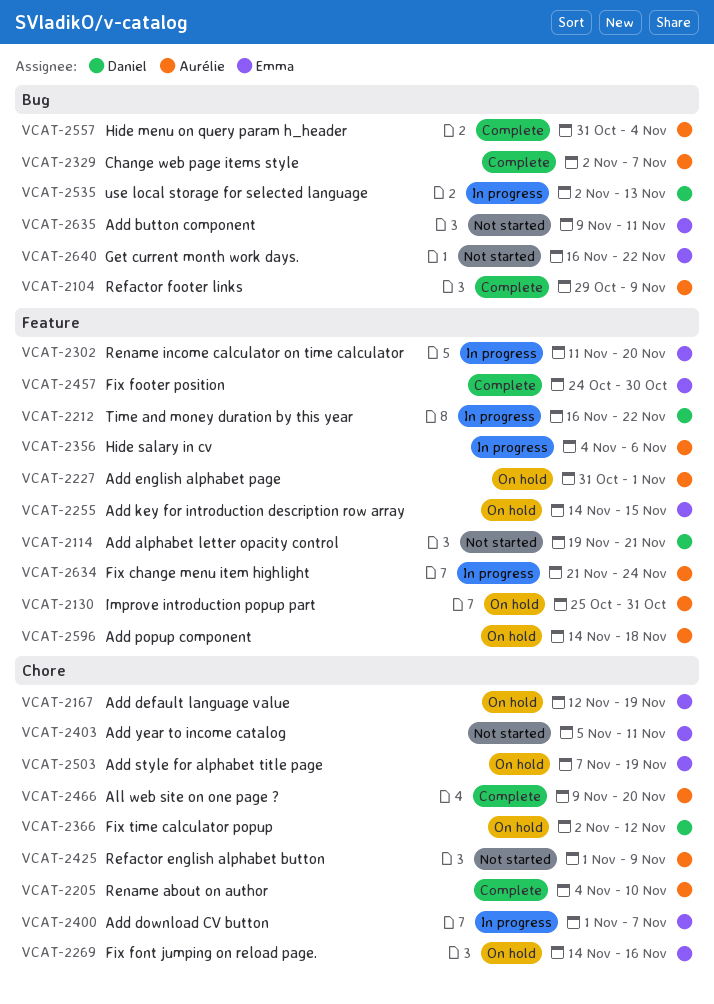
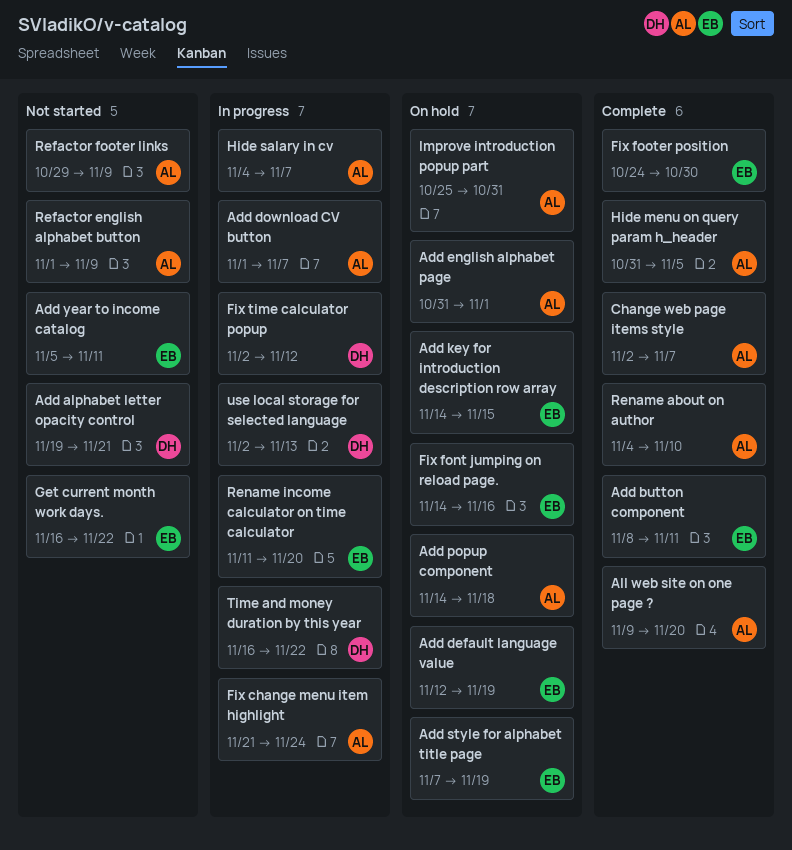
Add button component, status: Not started -> Complete
Add button component, start: Nov 9 -> Nov 8
Add download CV button, owner: Emma -> Aurélie
Fix time calculator popup, status: On hold -> In progress
Hide menu on query param h_header, due: Nov 4 -> Nov 5
Hide salary in cv, due: Nov 6 -> Nov 7
Refactor footer links, status: Complete -> Not started

